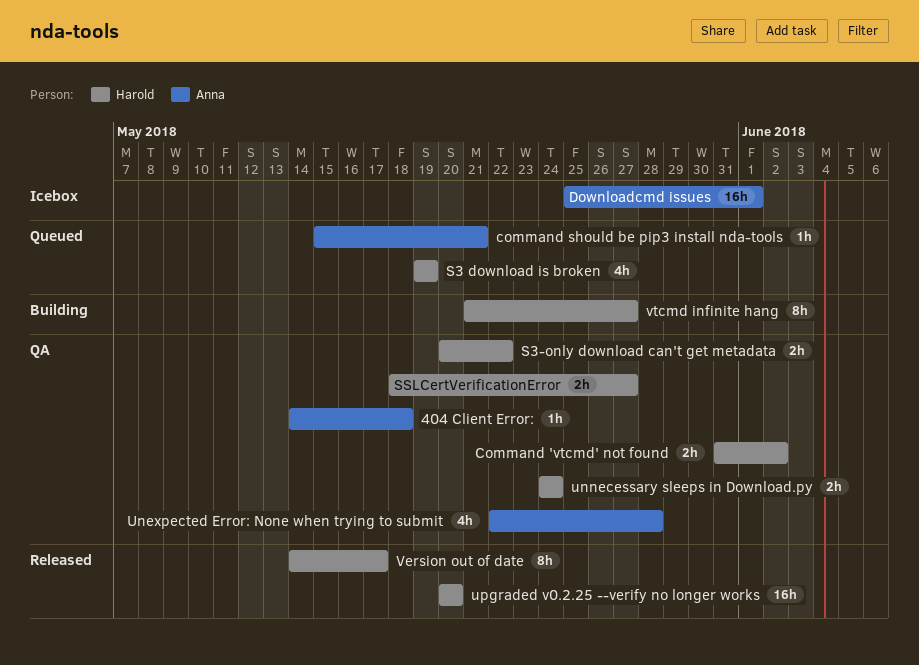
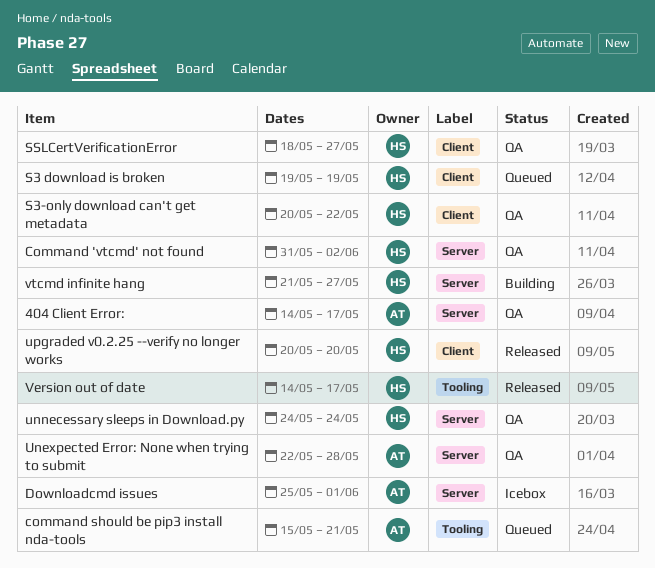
404 Client Error:, due: May 18 -> May 17

